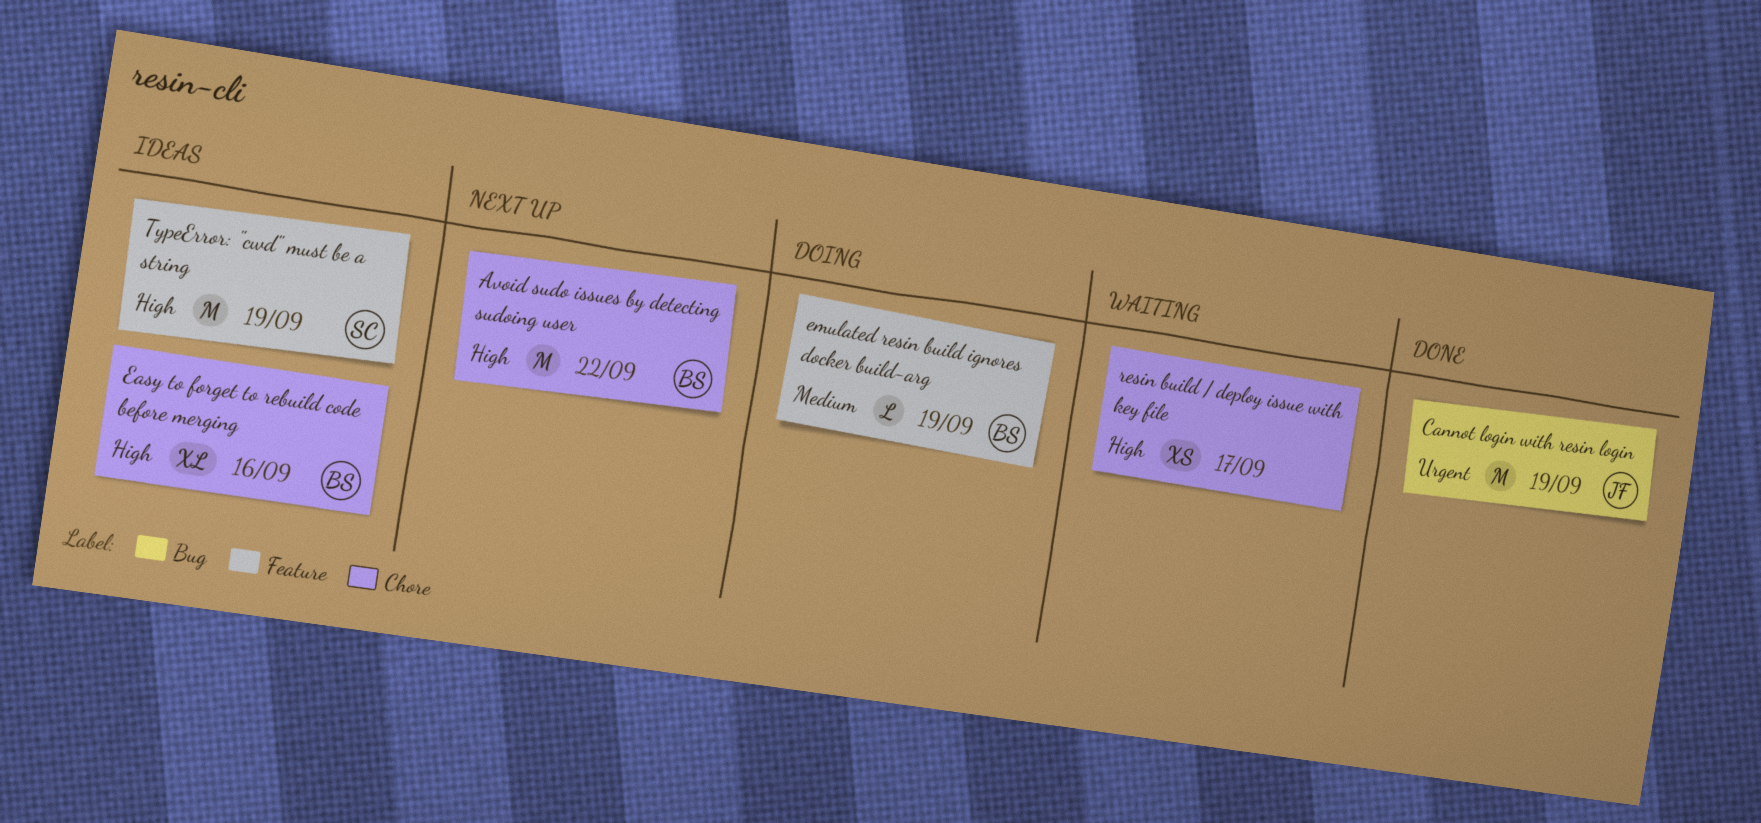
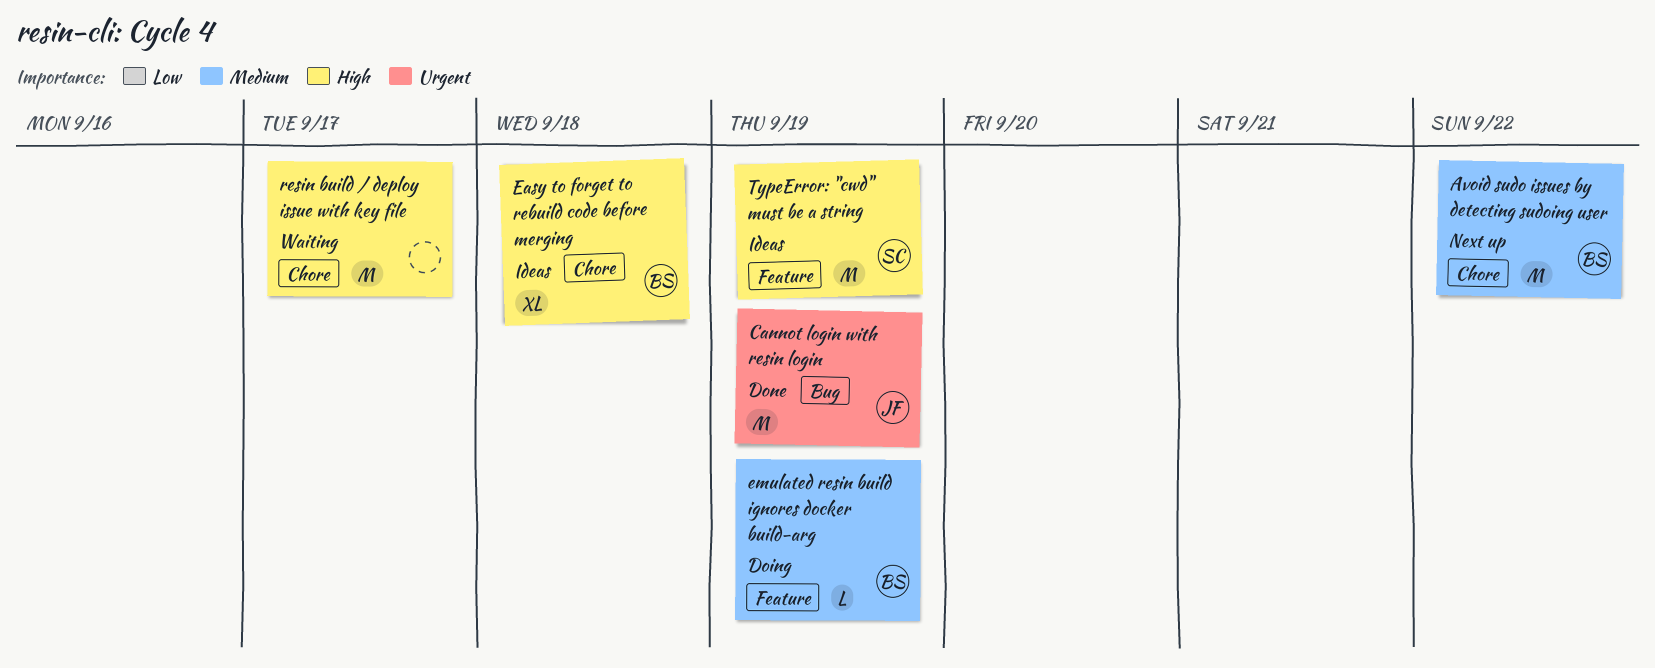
Avoid sudo issues by detecting sudoing user, priority: High -> Medium
Easy to forget to rebuild code before merging, due: Sep 16 -> Sep 18
resin build / deploy issue with key file, estimate: XS -> M

